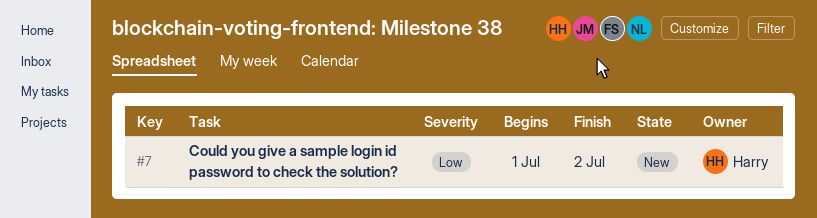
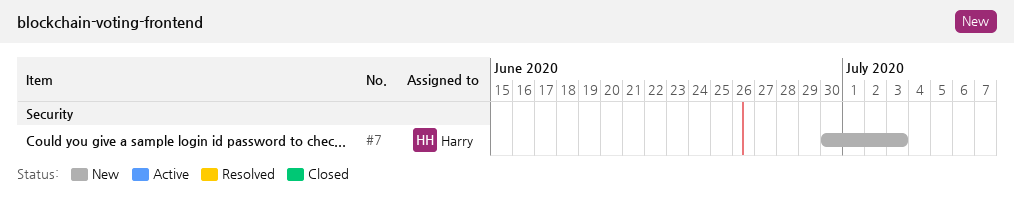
#7, start: Jul 1 -> Jun 30
#7, due: Jul 2 -> Jul 3

